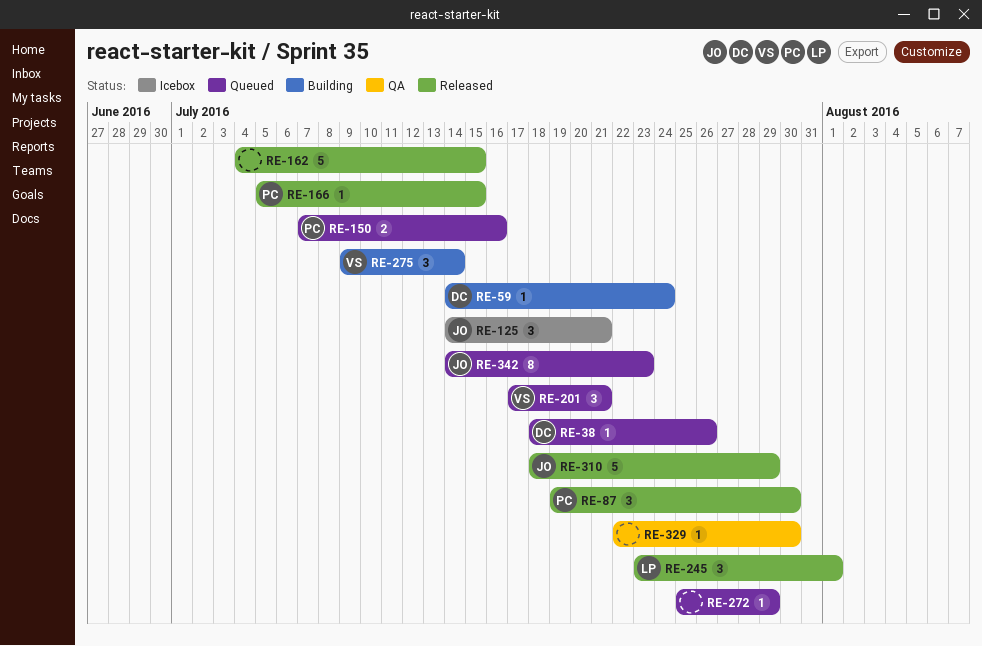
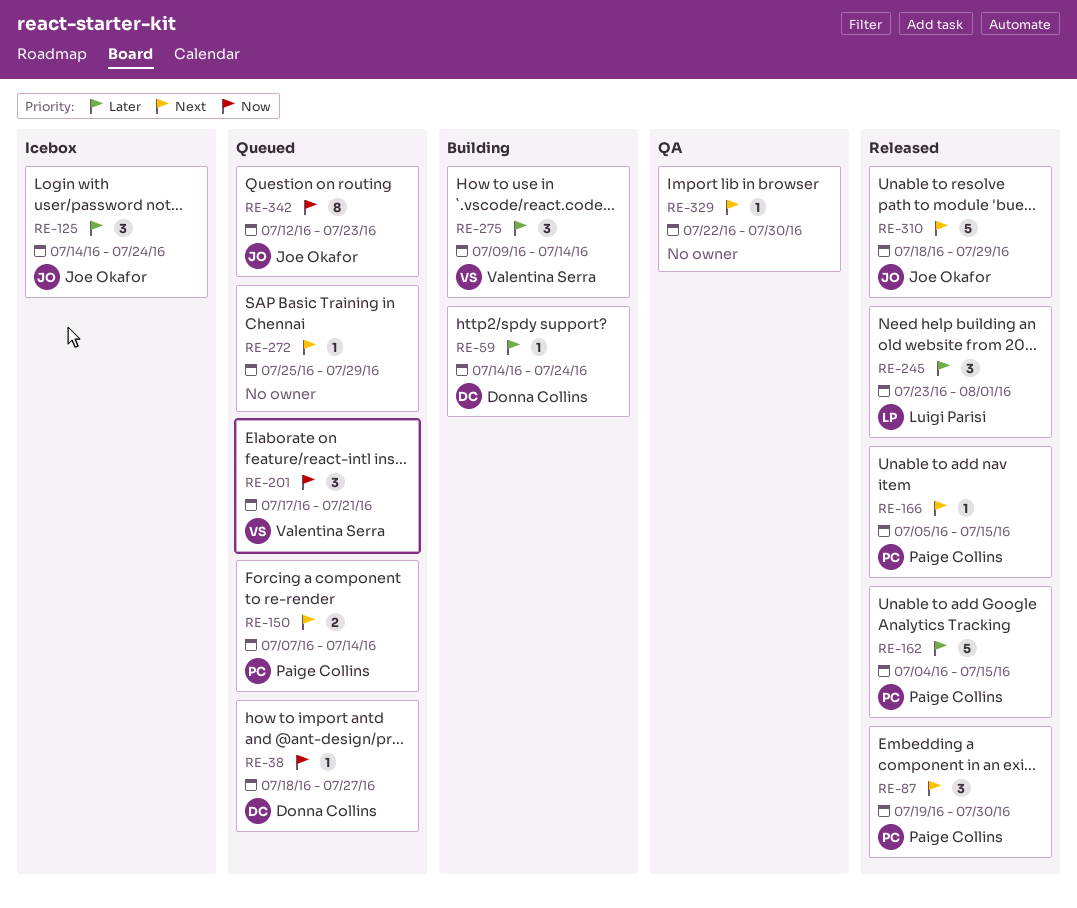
RE-38, due: Jul 26 -> Jul 27
RE-125, due: Jul 21 -> Jul 24
RE-150, due: Jul 16 -> Jul 14
RE-162, owner: none -> Paige Collins
RE-342, start: Jul 14 -> Jul 12

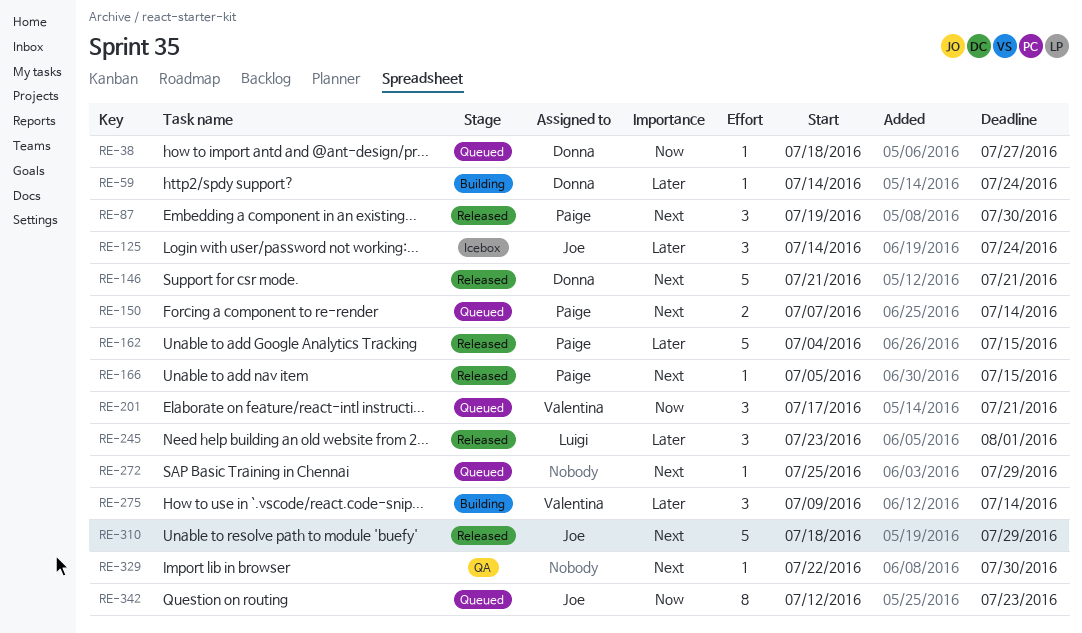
RE-146: none -> present

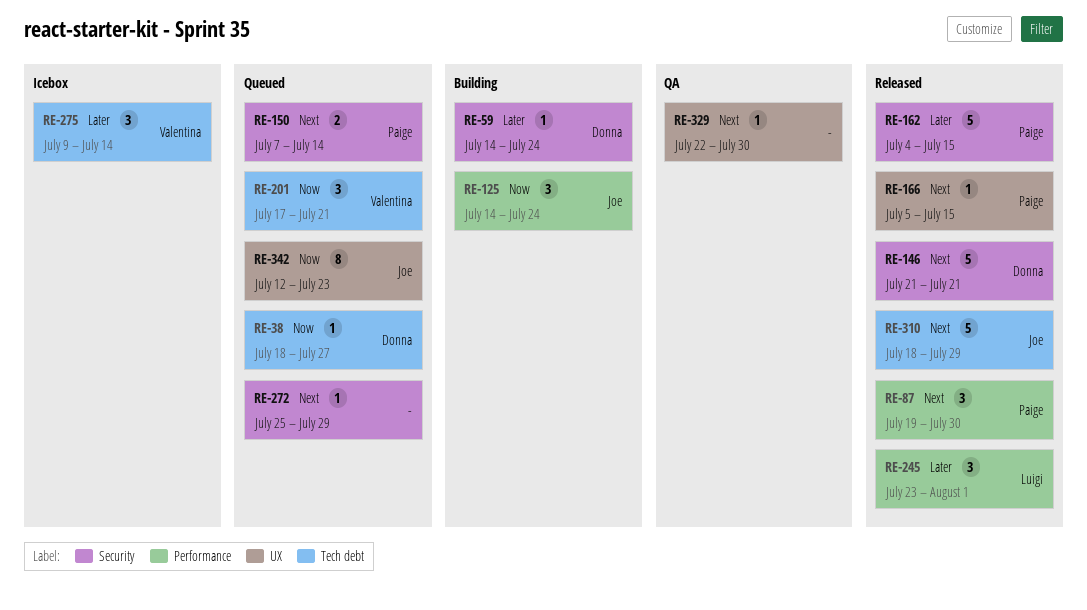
RE-125, status: Icebox -> Building
RE-125, priority: Later -> Now
RE-275, status: Building -> Icebox

